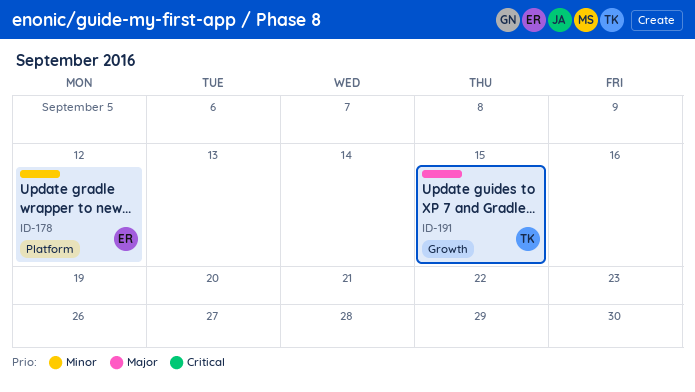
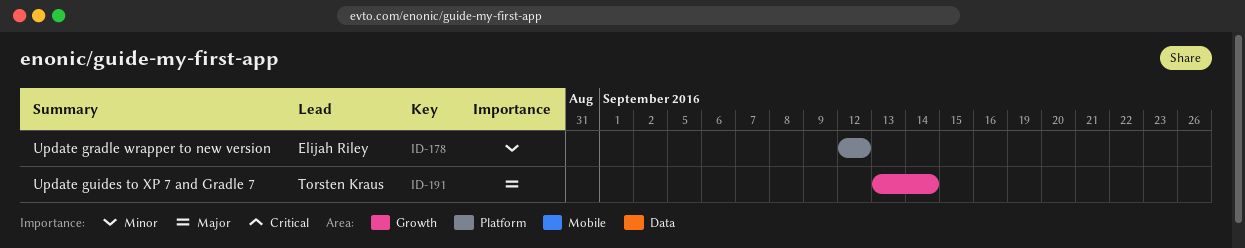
ID-191, due: Sep 15 -> Sep 14

